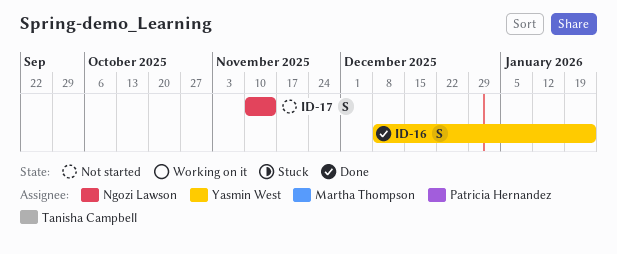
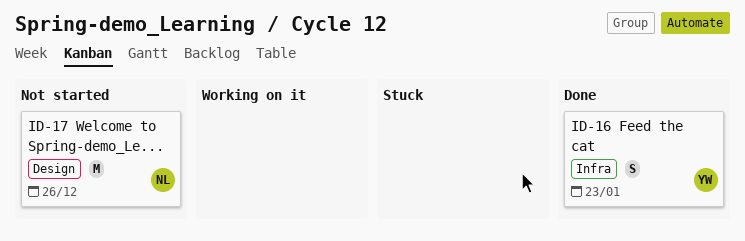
ID-17, estimate: S -> M
ID-17, due: Nov 14 -> Dec 26

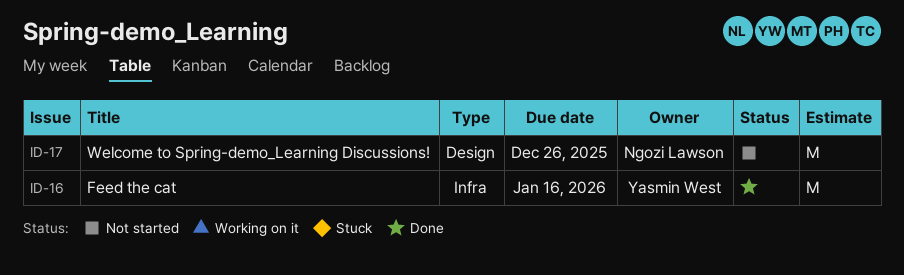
ID-16, estimate: S -> M
ID-16, due: Jan 23 -> Jan 16

